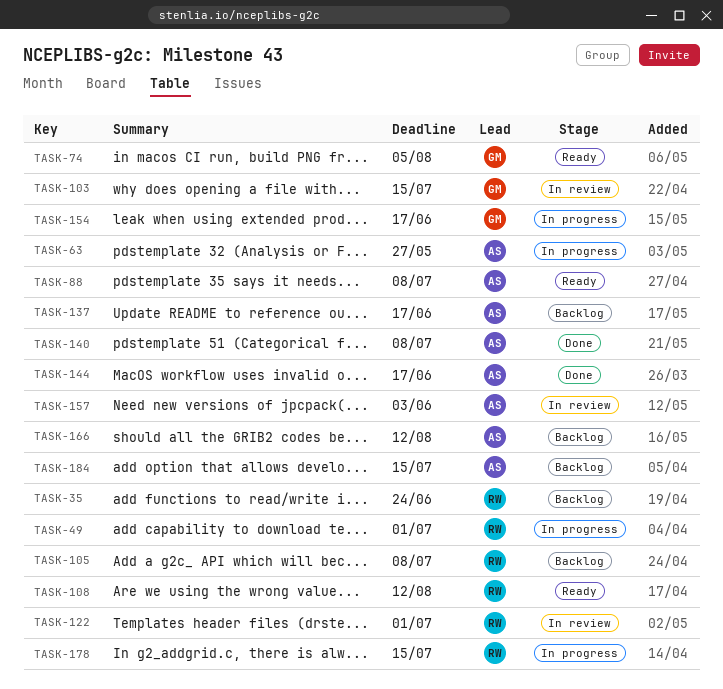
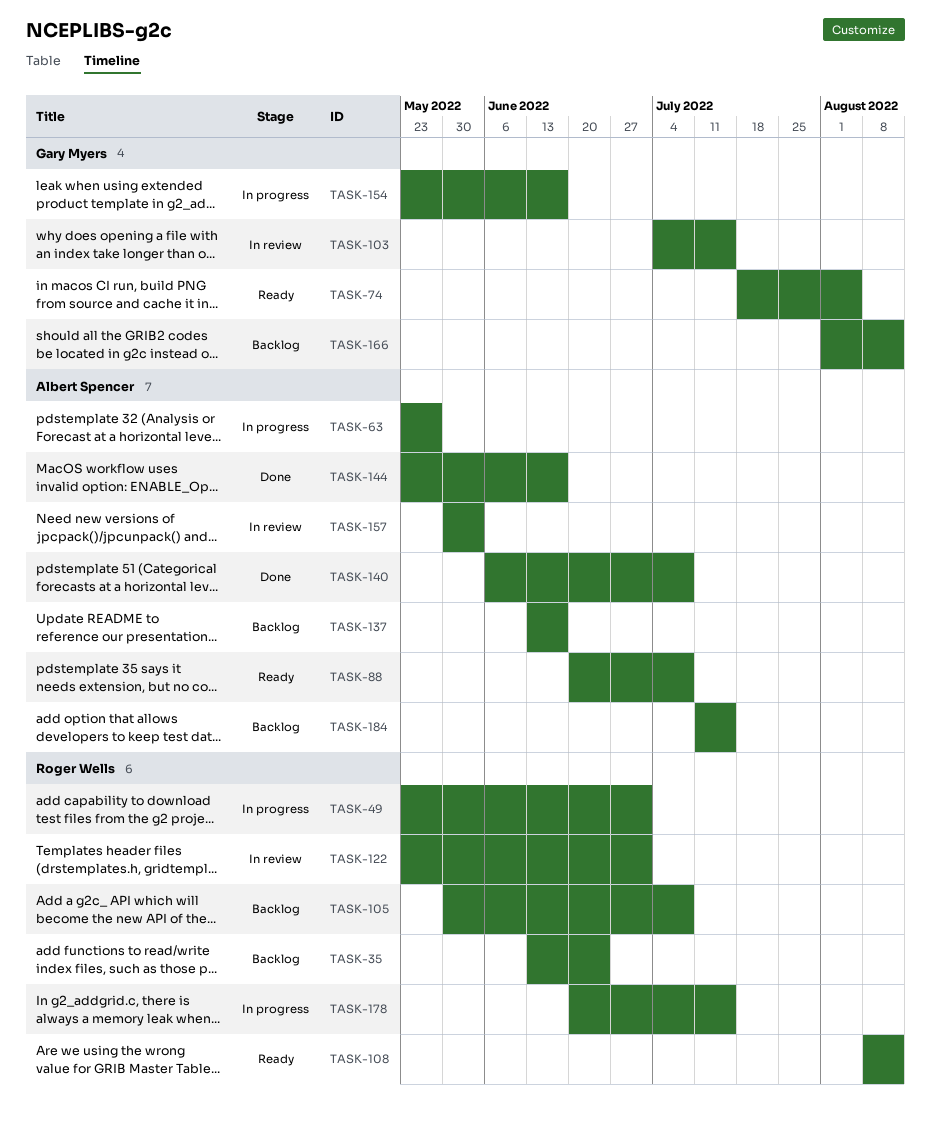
TASK-166, owner: Albert Spencer -> Gary Myers

